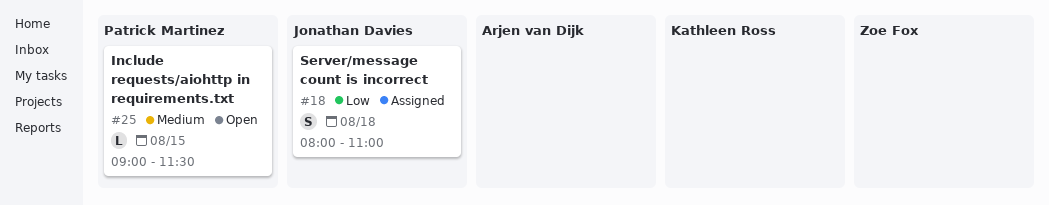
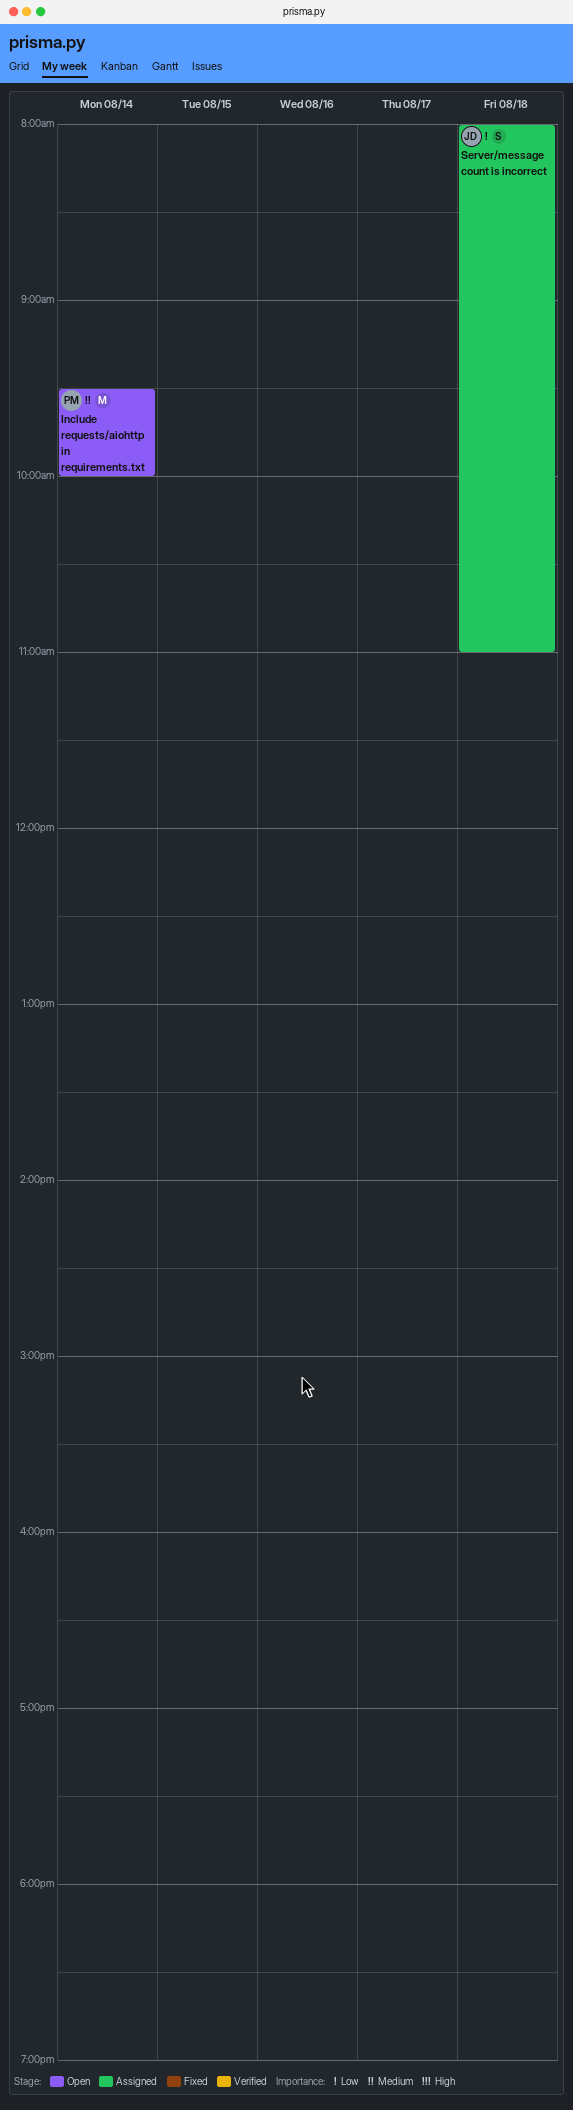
Include requests/aiohttp in requirements.txt, estimate: L -> M
Include requests/aiohttp in requirements.txt, day: Aug 15 -> Aug 14
Include requests/aiohttp in requirements.txt, begins: 09:00 -> 09:30
Include requests/aiohttp in requirements.txt, ends: 11:30 -> 10:00

